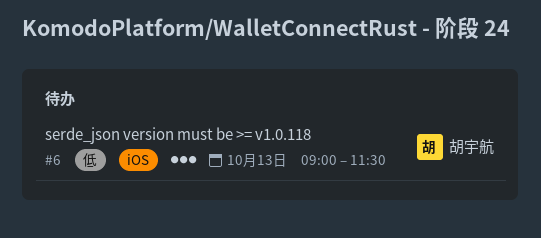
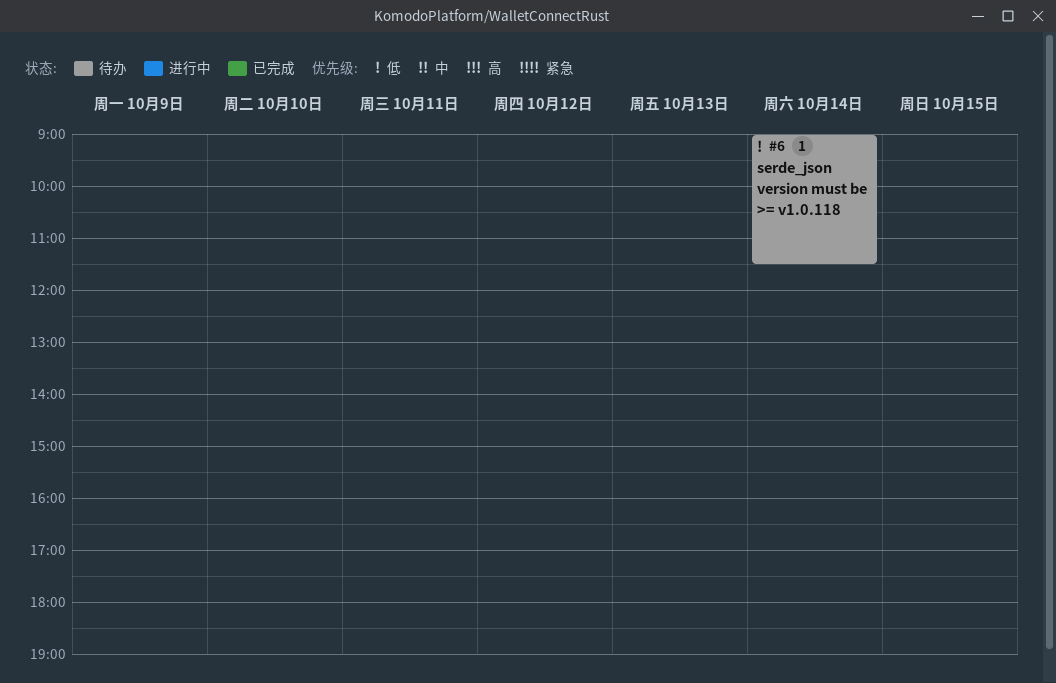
#6, estimate: 3 -> 1
#6, day: Oct 13 -> Oct 14

